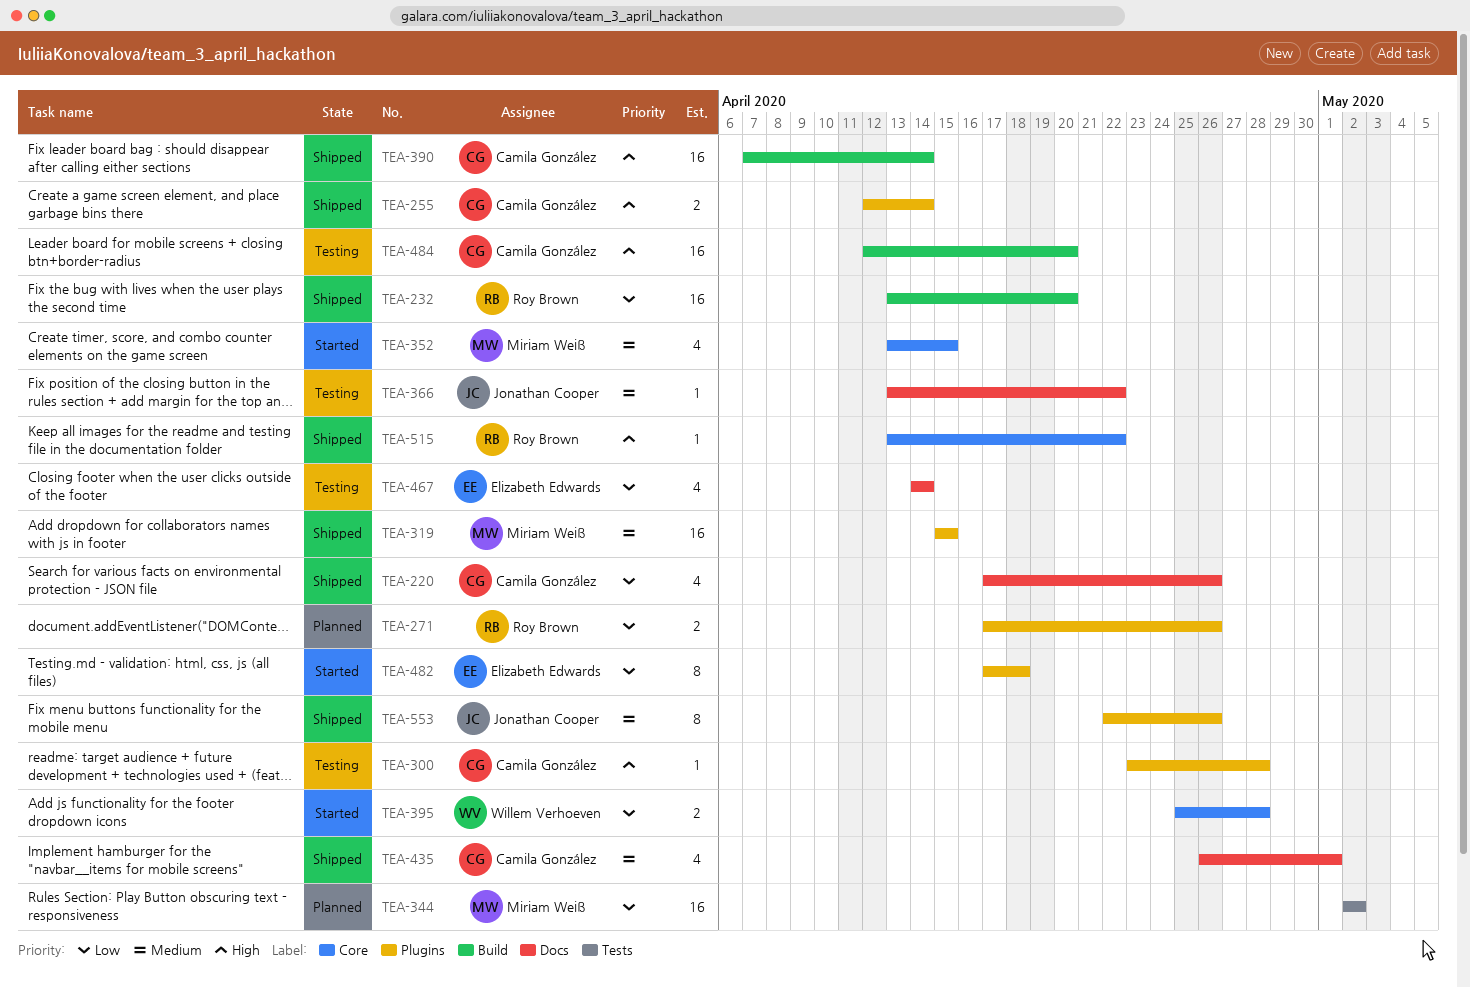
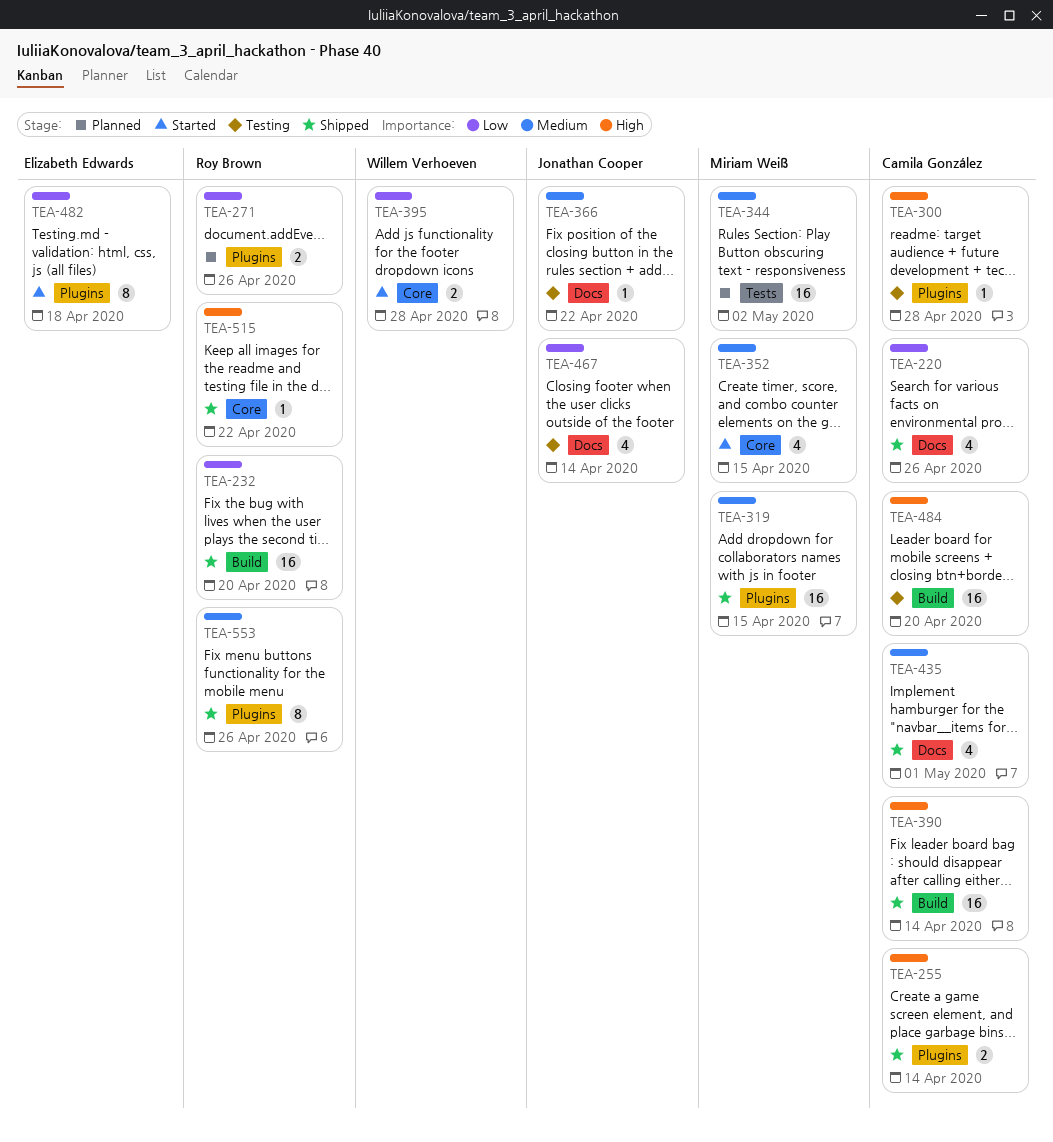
TEA-344, priority: Low -> Medium
TEA-467, owner: Elizabeth Edwards -> Jonathan Cooper
TEA-553, owner: Jonathan Cooper -> Roy Brown

